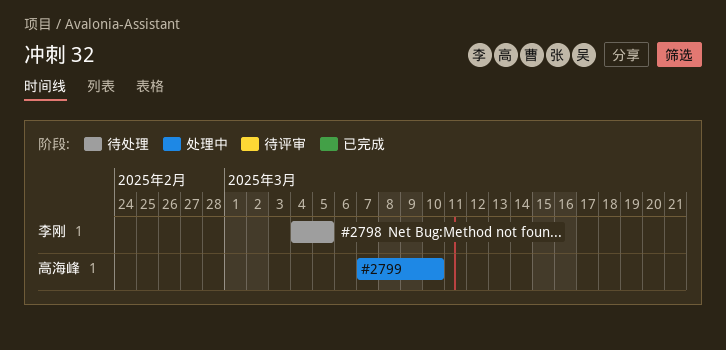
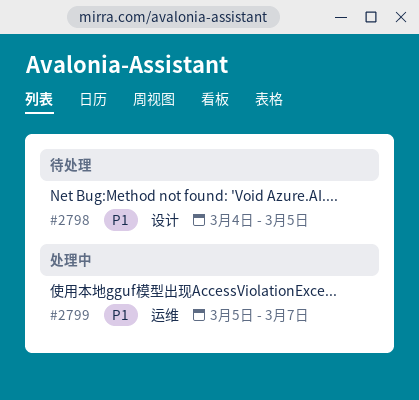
#2799, start: Mar 7 -> Mar 5
#2799, due: Mar 10 -> Mar 7

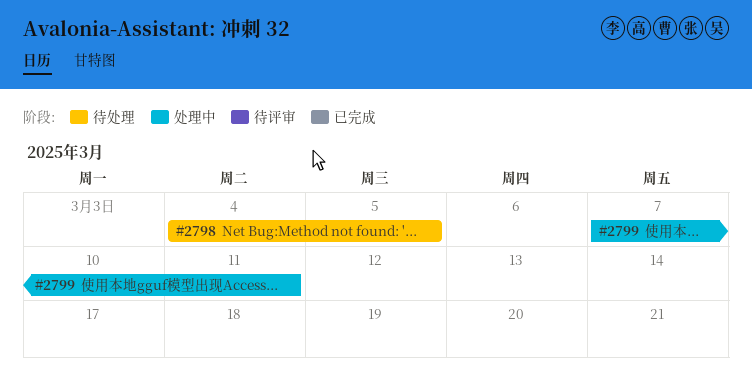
#2799, start: Mar 5 -> Mar 7
#2799, due: Mar 7 -> Mar 11

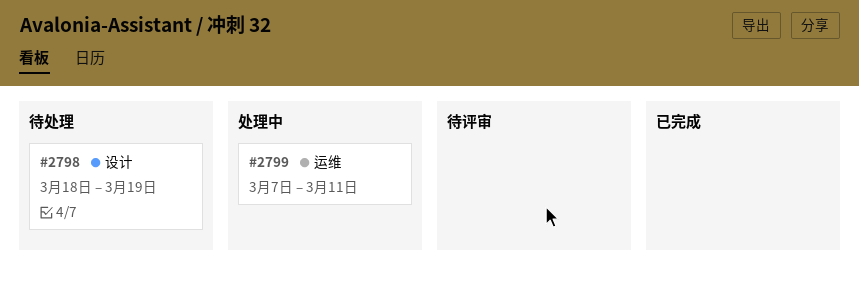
#2798, start: Mar 4 -> Mar 18
#2798, due: Mar 5 -> Mar 19

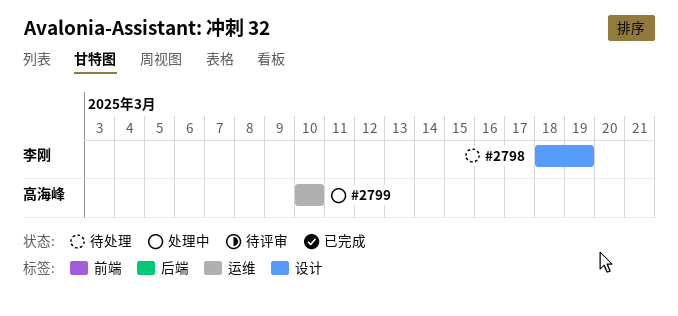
#2799, start: Mar 7 -> Mar 10
#2799, due: Mar 11 -> Mar 10

